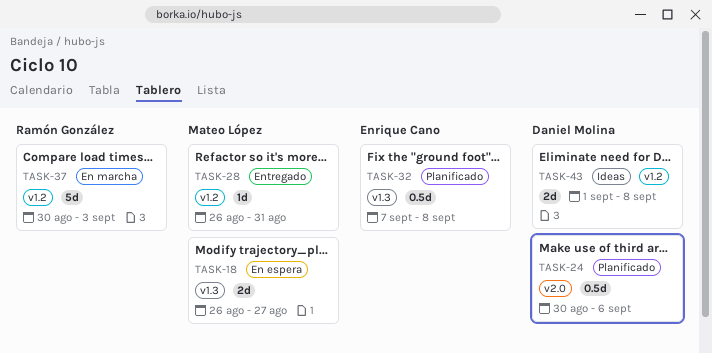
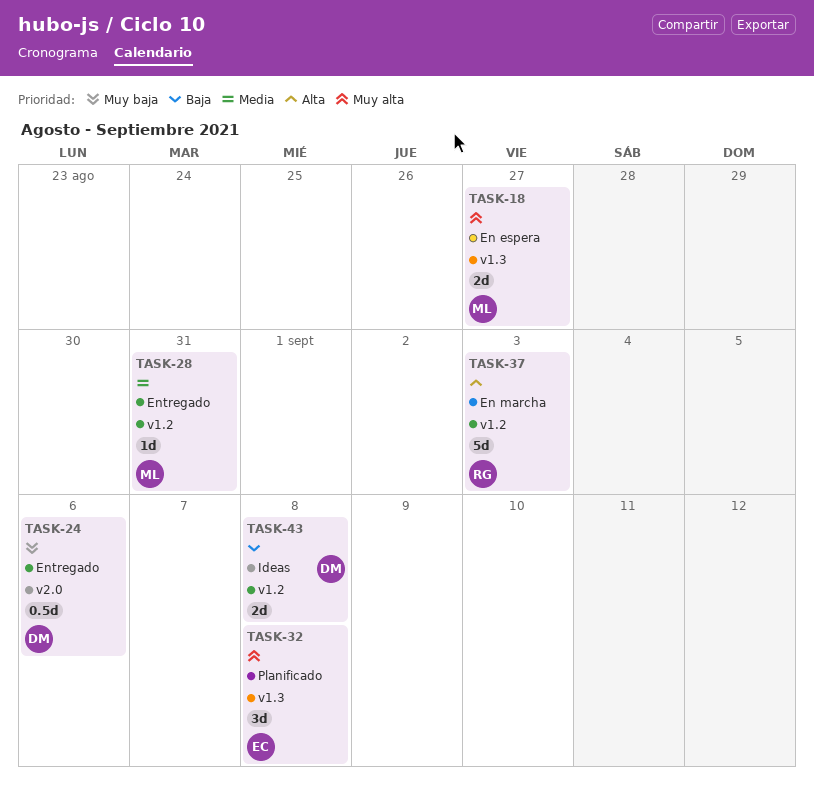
TASK-24, status: Planificado -> Entregado
TASK-32, estimate: 0.5d -> 3d

